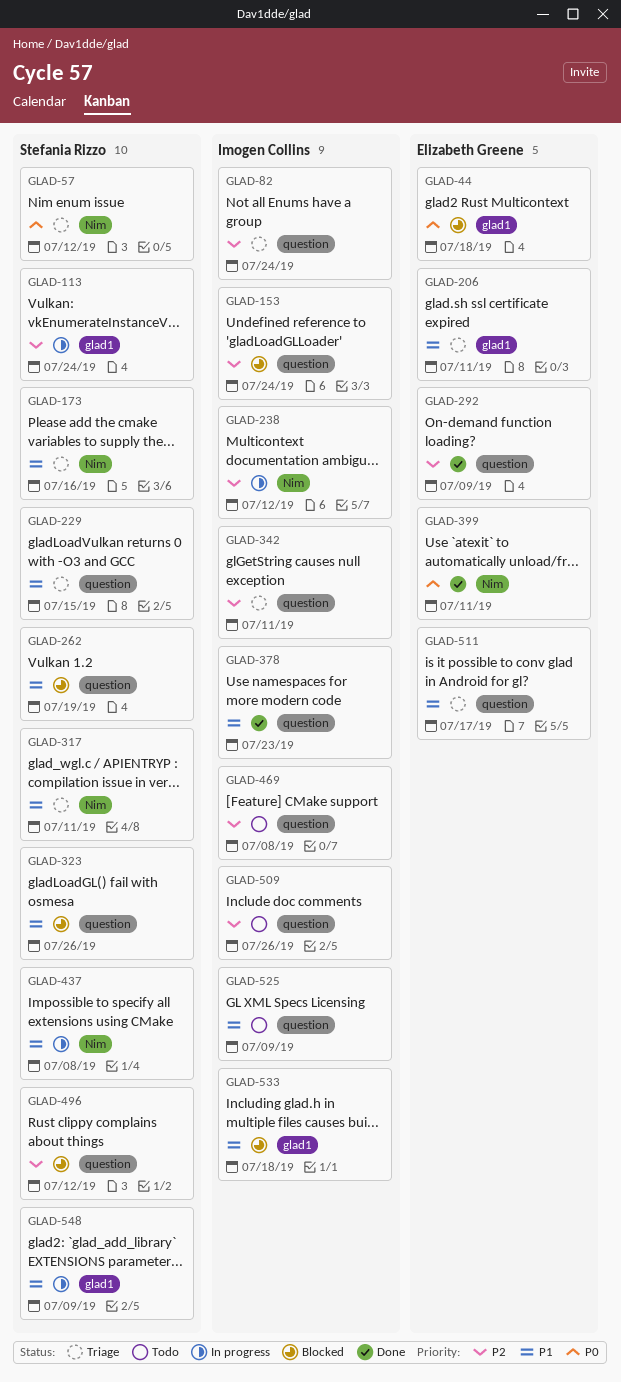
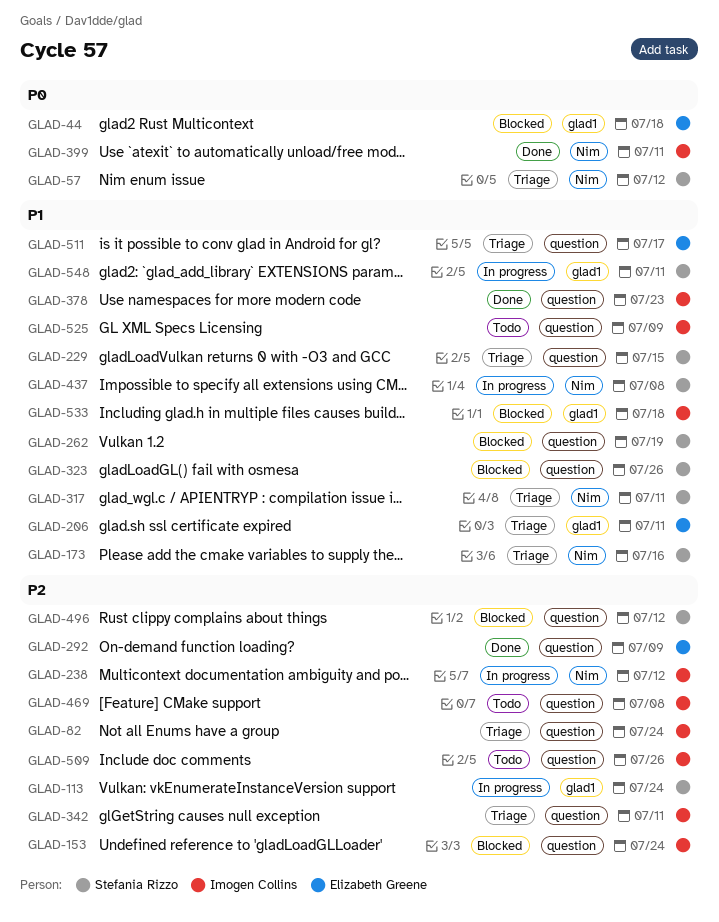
GLAD-399, owner: Elizabeth Greene -> Imogen Collins
GLAD-548, due: Jul 9 -> Jul 11

